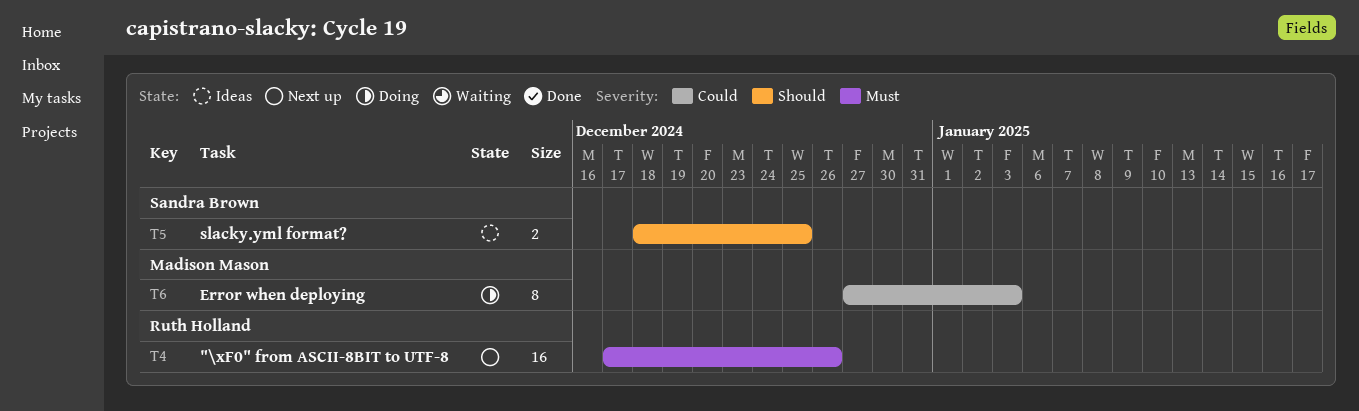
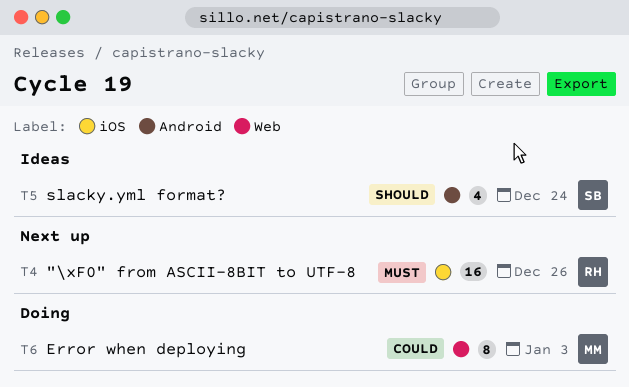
T5, estimate: 2 -> 4
T5, due: Dec 25 -> Dec 24

